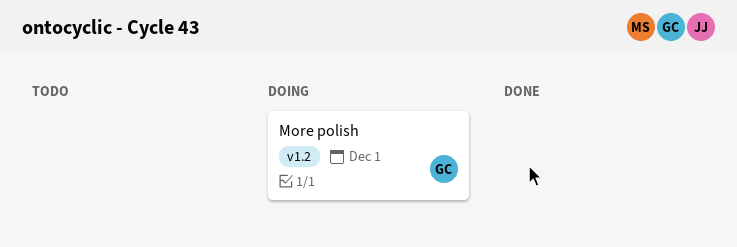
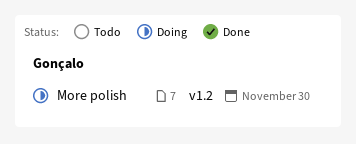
More polish, due: Dec 1 -> Nov 30

